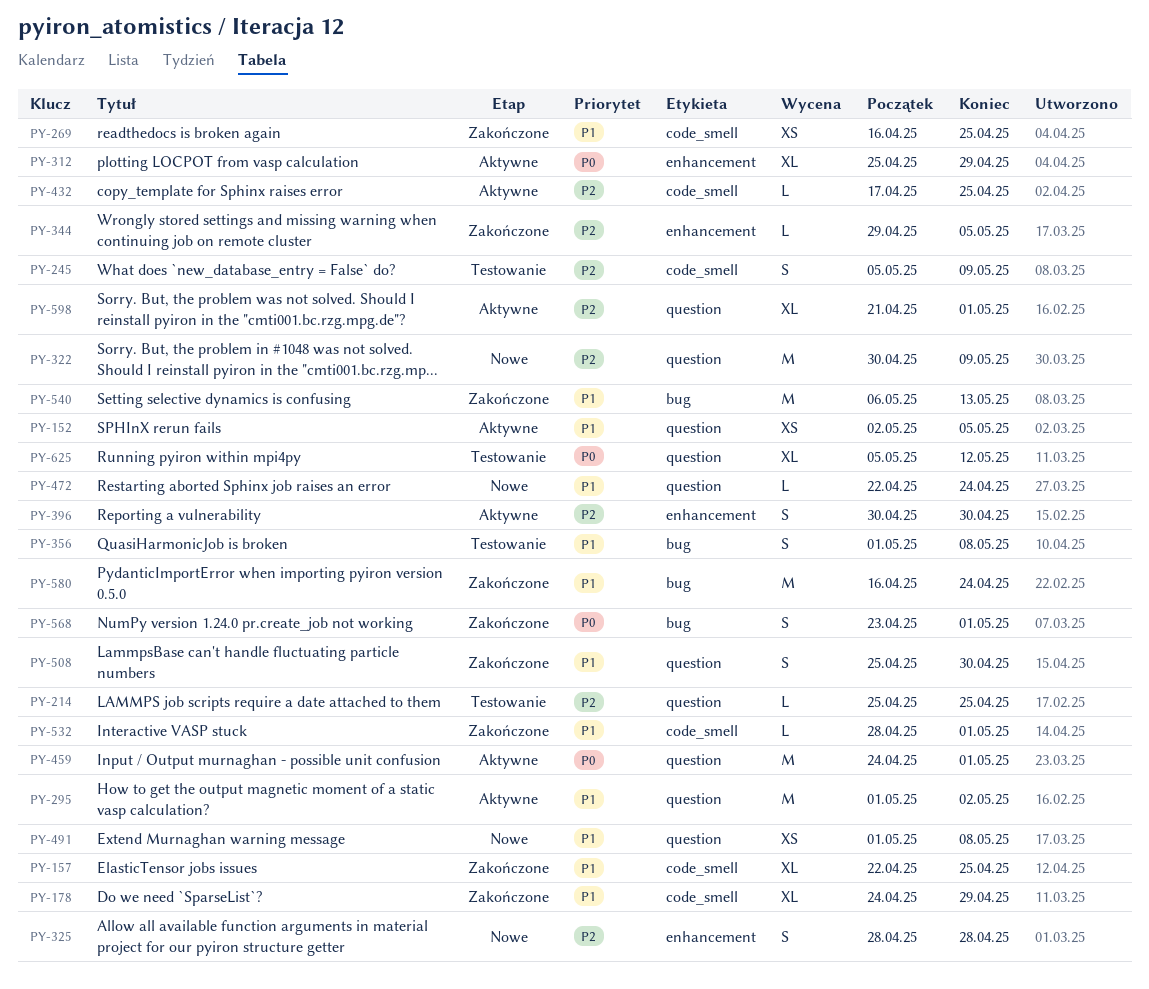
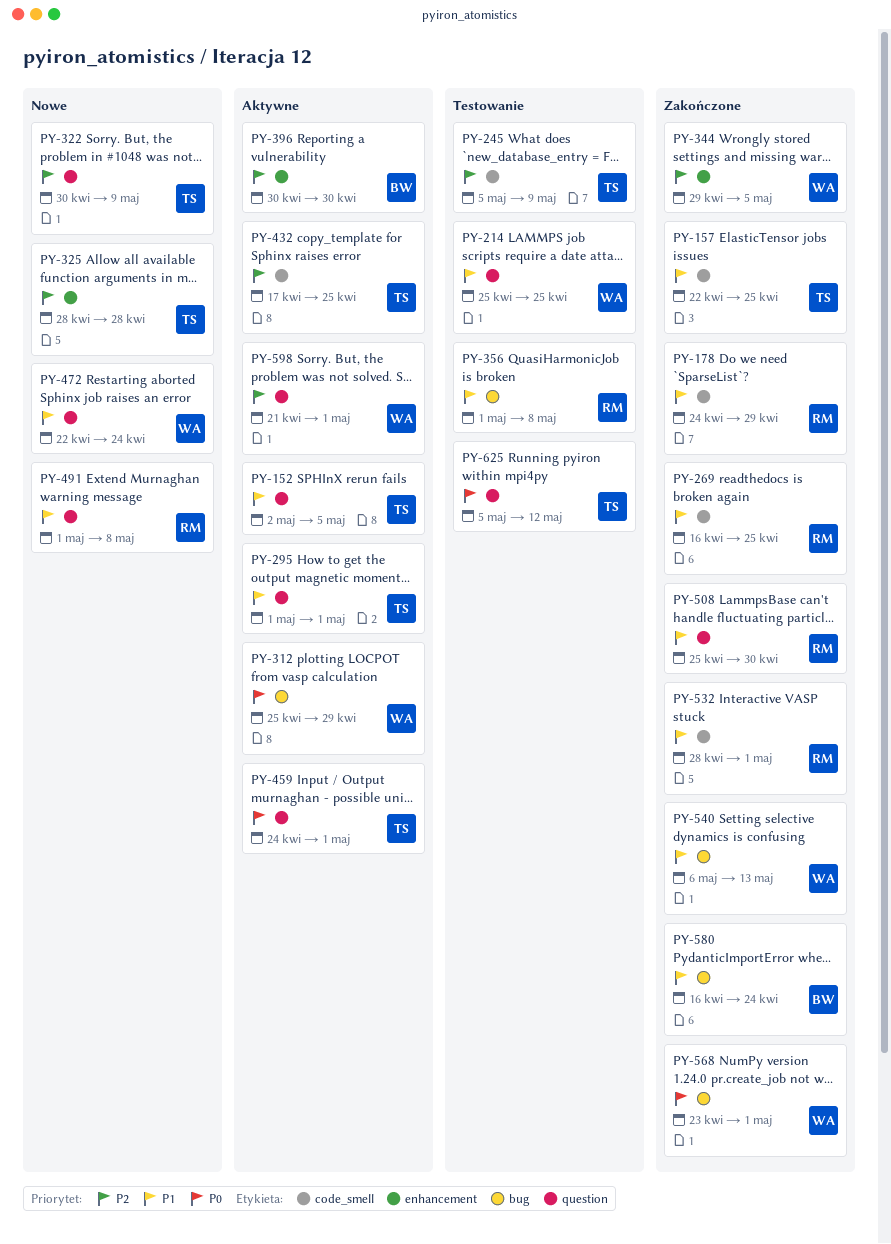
PY-214, priority: P2 -> P1
PY-295, due: May 2 -> May 1
PY-312, label: enhancement -> bug

